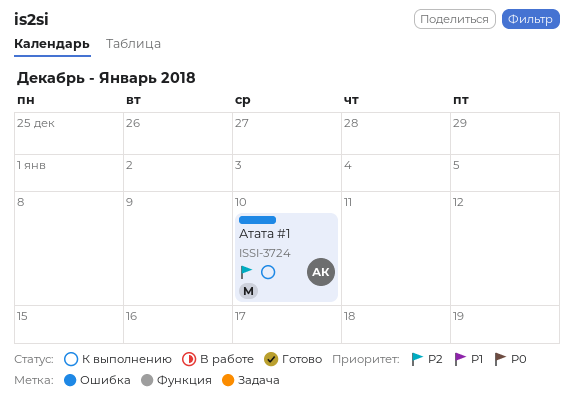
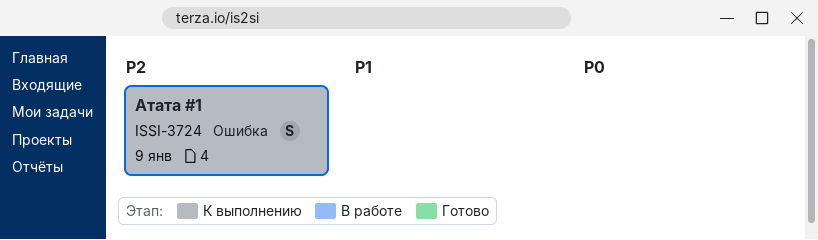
ISSI-3724, estimate: M -> S
ISSI-3724, due: Jan 10 -> Jan 9

